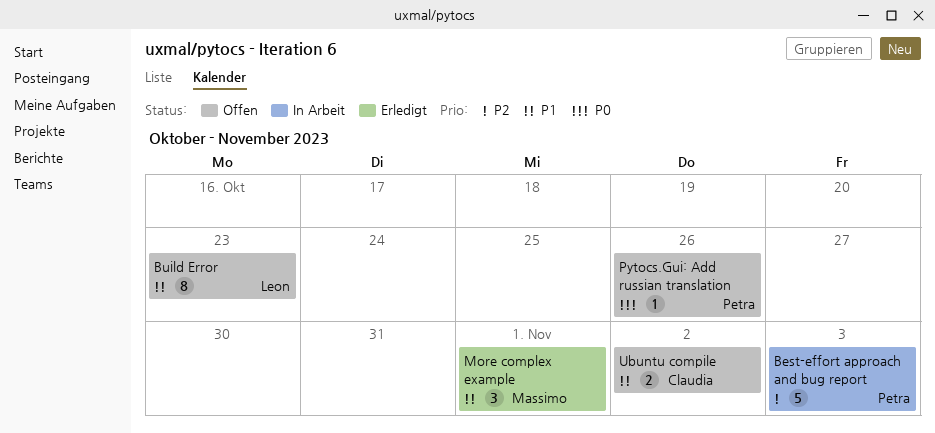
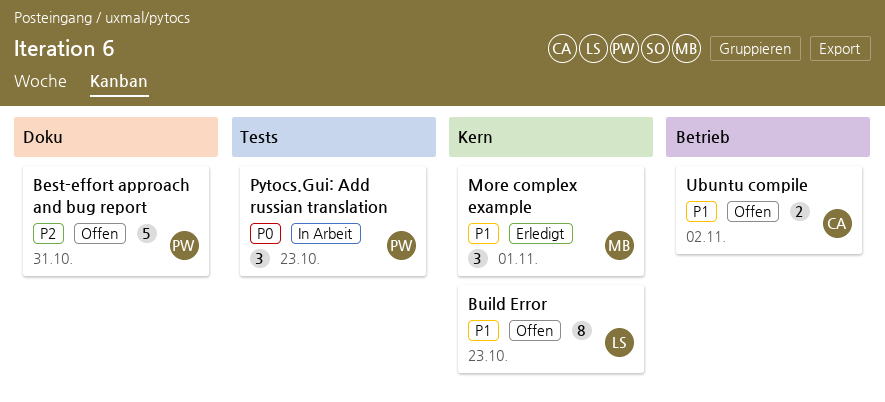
Best-effort approach and bug report, status: In Arbeit -> Offen
Best-effort approach and bug report, due: Nov 3 -> Oct 31
Pytocs.Gui: Add russian translation, status: Offen -> In Arbeit
Pytocs.Gui: Add russian translation, estimate: 1 -> 3
Pytocs.Gui: Add russian translation, due: Oct 26 -> Oct 23

